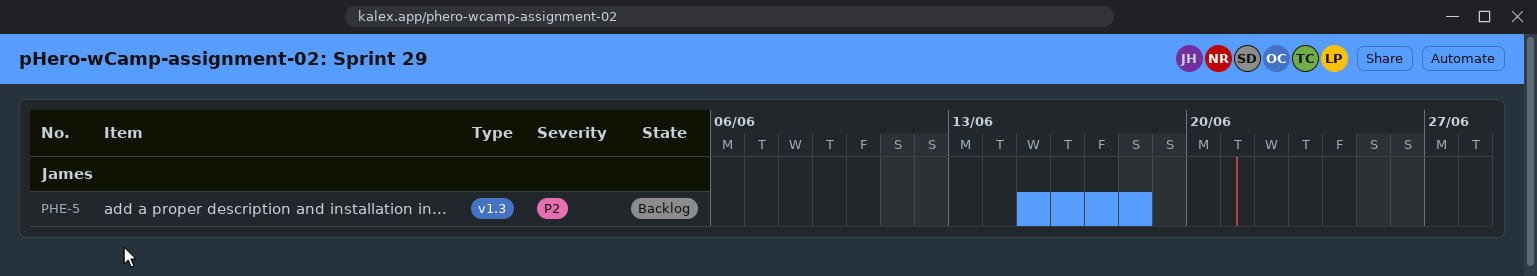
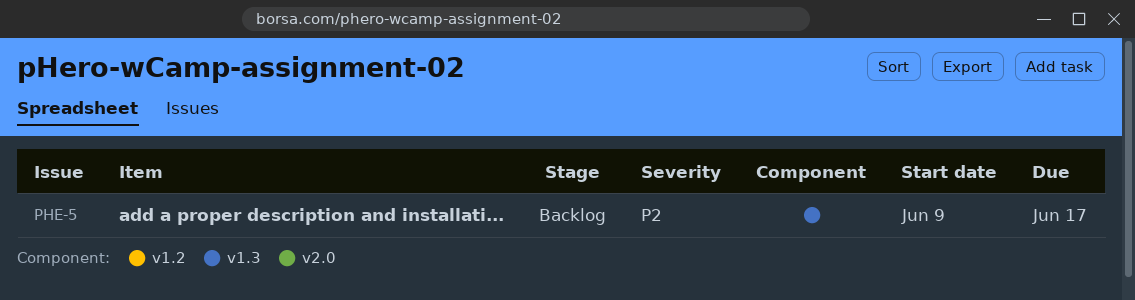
PHE-5, start: Jun 15 -> Jun 9
PHE-5, due: Jun 18 -> Jun 17

